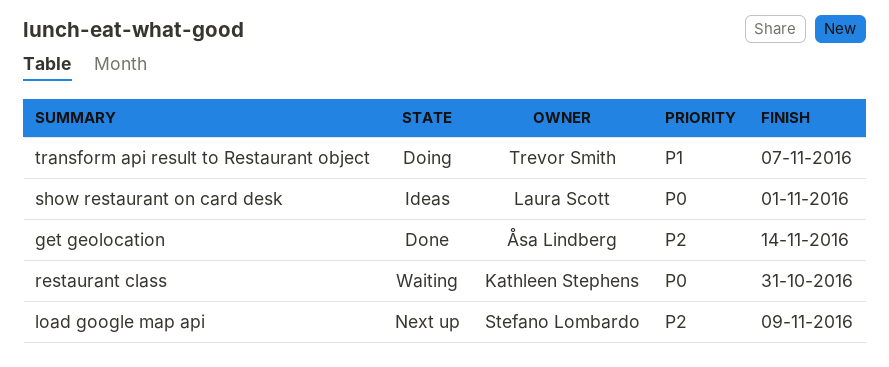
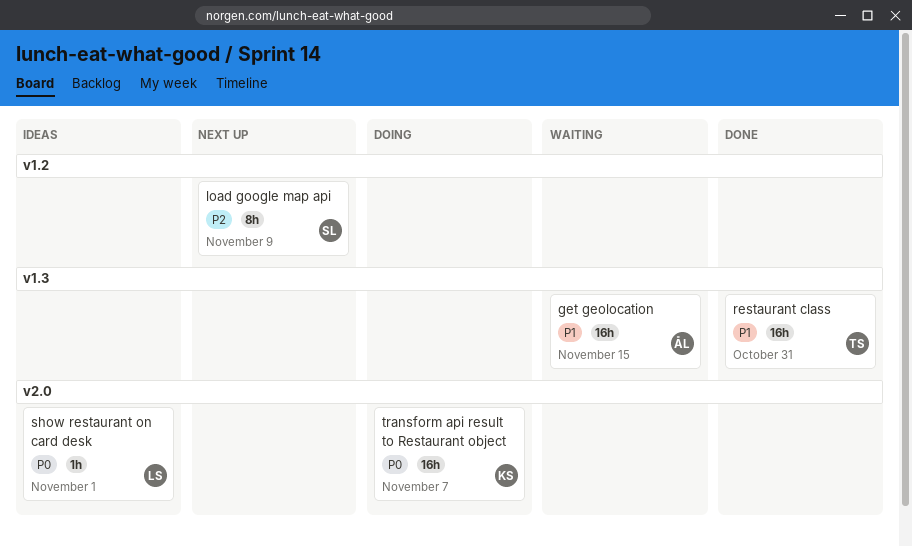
get geolocation, status: Done -> Waiting
get geolocation, priority: P2 -> P1
get geolocation, due: Nov 14 -> Nov 15
restaurant class, status: Waiting -> Done
restaurant class, owner: Kathleen Stephens -> Trevor Smith
restaurant class, priority: P0 -> P1
transform api result to Restaurant object, owner: Trevor Smith -> Kathleen Stephens
transform api result to Restaurant object, priority: P1 -> P0

